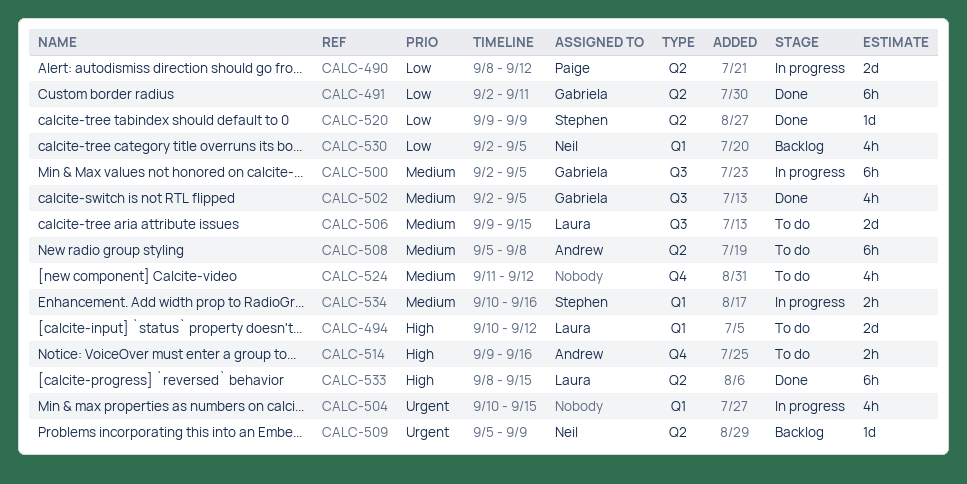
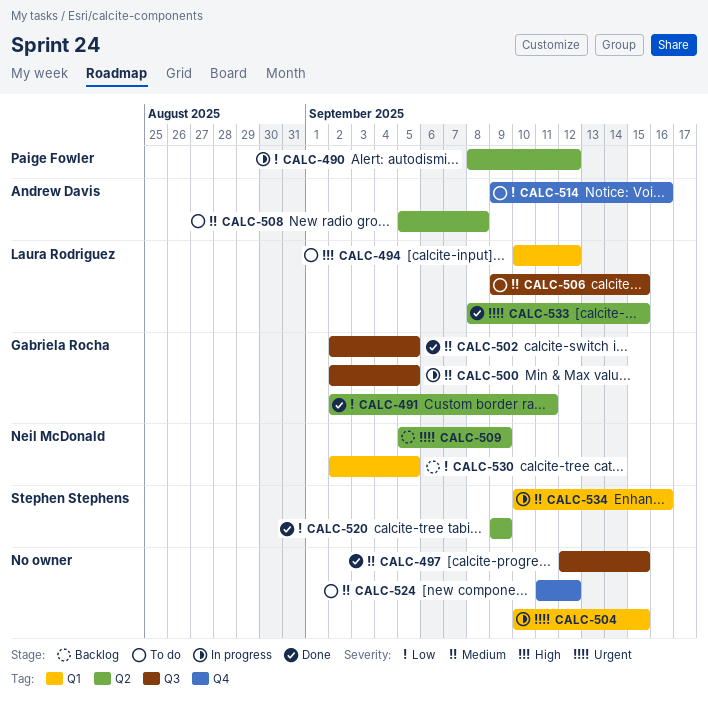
CALC-497: none -> present
CALC-514, priority: High -> Low
CALC-533, priority: High -> Urgent

